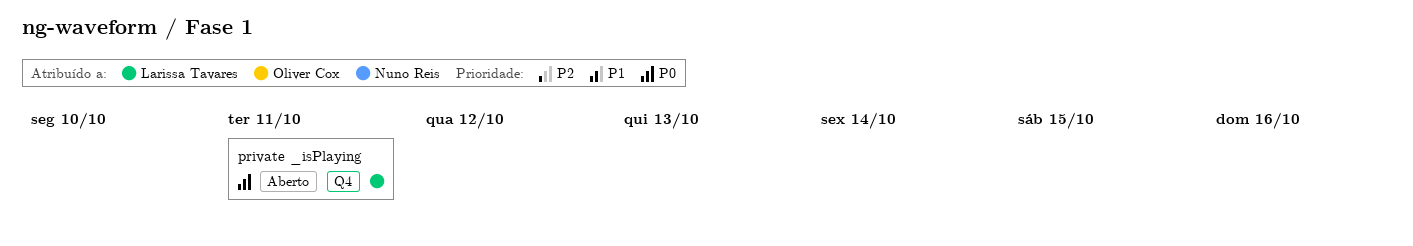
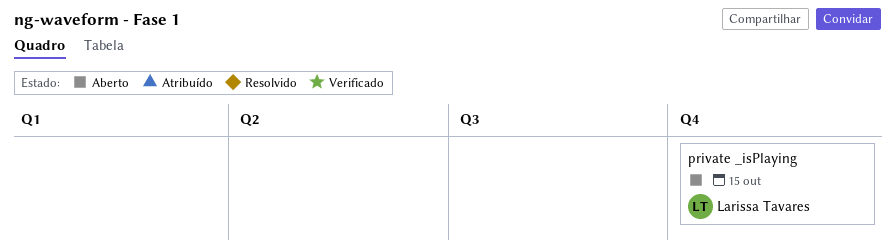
private _isPlaying, due: Oct 11 -> Oct 15

